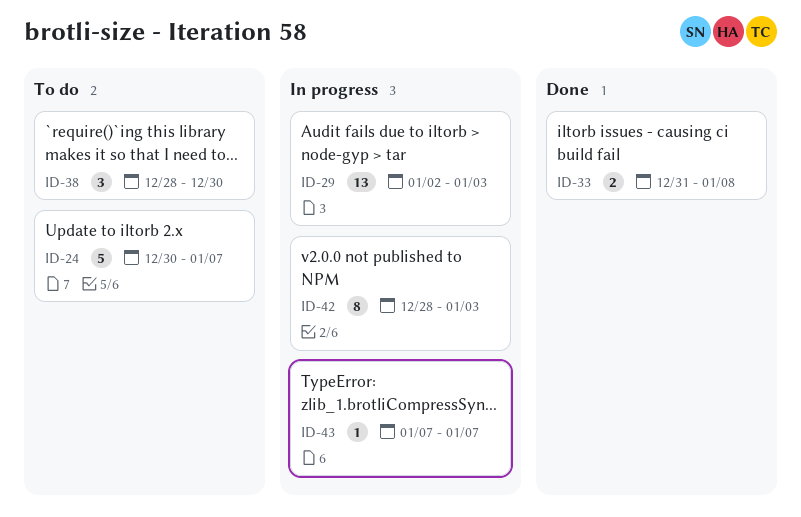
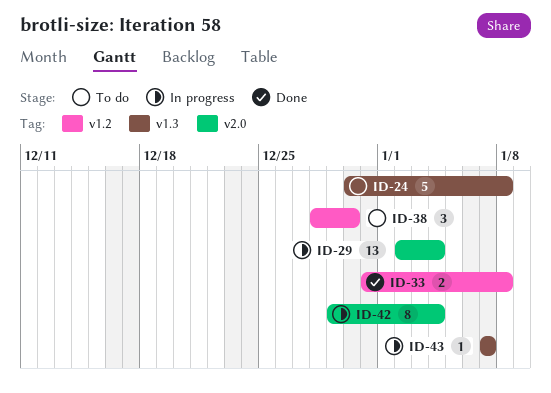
ID-24, due: Jan 7 -> Jan 8
ID-29, due: Jan 3 -> Jan 4
ID-42, start: Dec 28 -> Dec 29
ID-42, due: Jan 3 -> Jan 4

